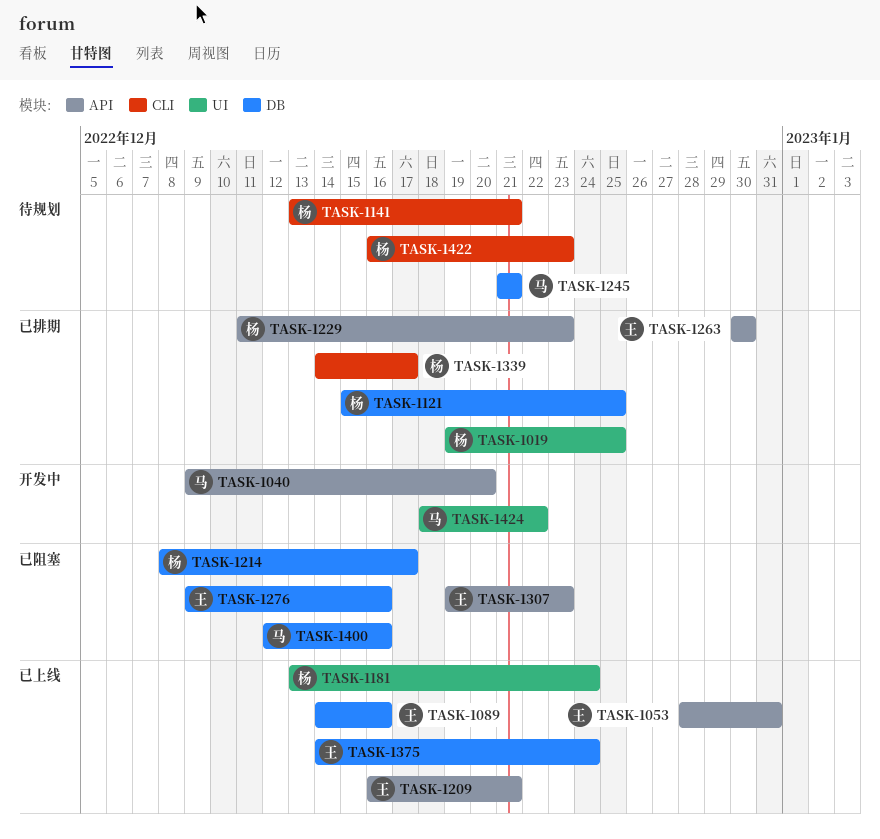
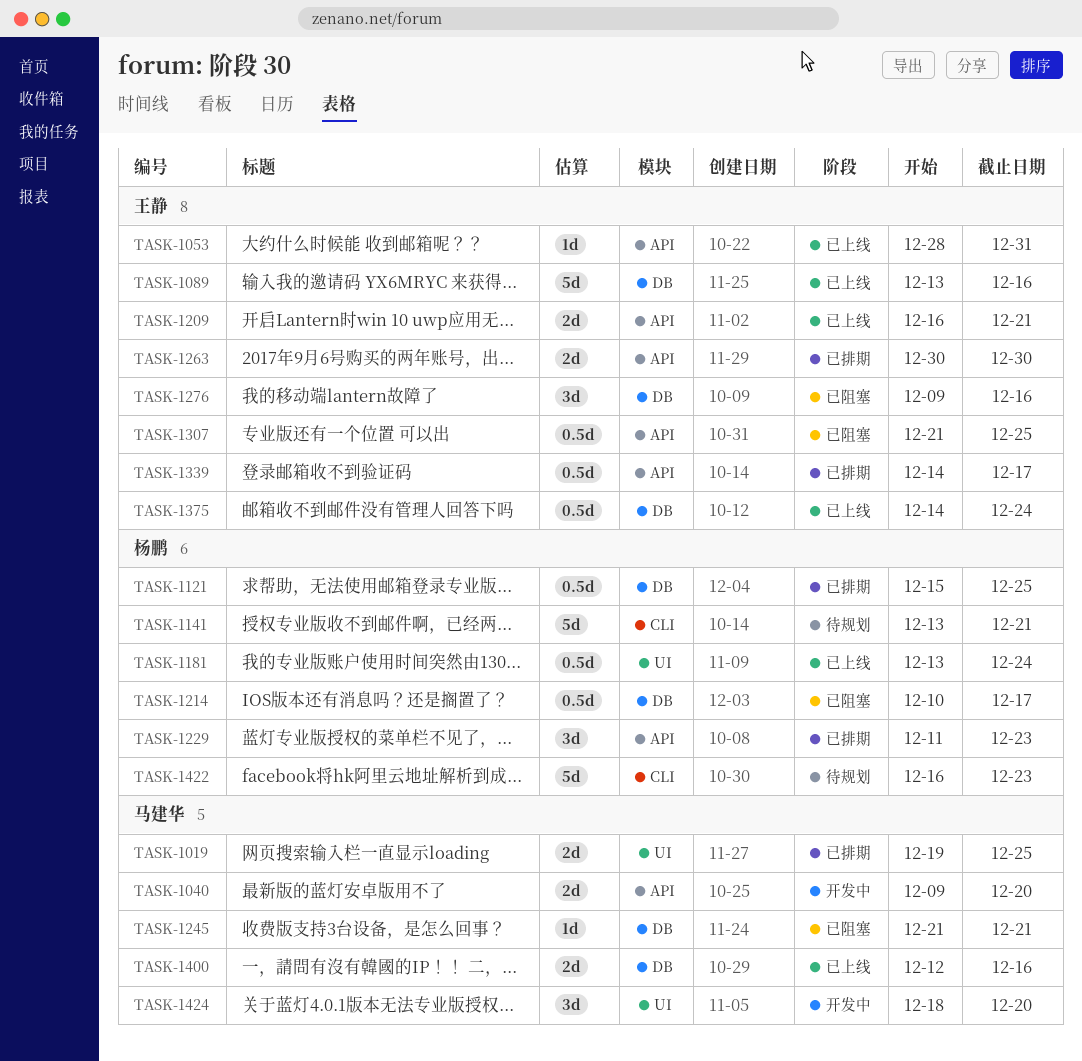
TASK-1019, owner: 杨鹏 -> 马建华
TASK-1089, start: Dec 14 -> Dec 13
TASK-1214, start: Dec 8 -> Dec 10
TASK-1245, status: 待规划 -> 已阻塞
TASK-1307, start: Dec 19 -> Dec 21
TASK-1307, due: Dec 23 -> Dec 25
TASK-1339, owner: 杨鹏 -> 王静
TASK-1339, label: CLI -> API
TASK-1400, status: 已阻塞 -> 已上线
TASK-1424, due: Dec 22 -> Dec 20

